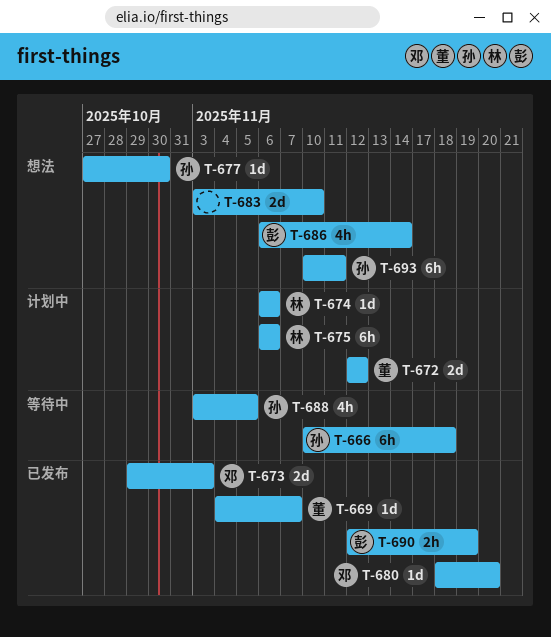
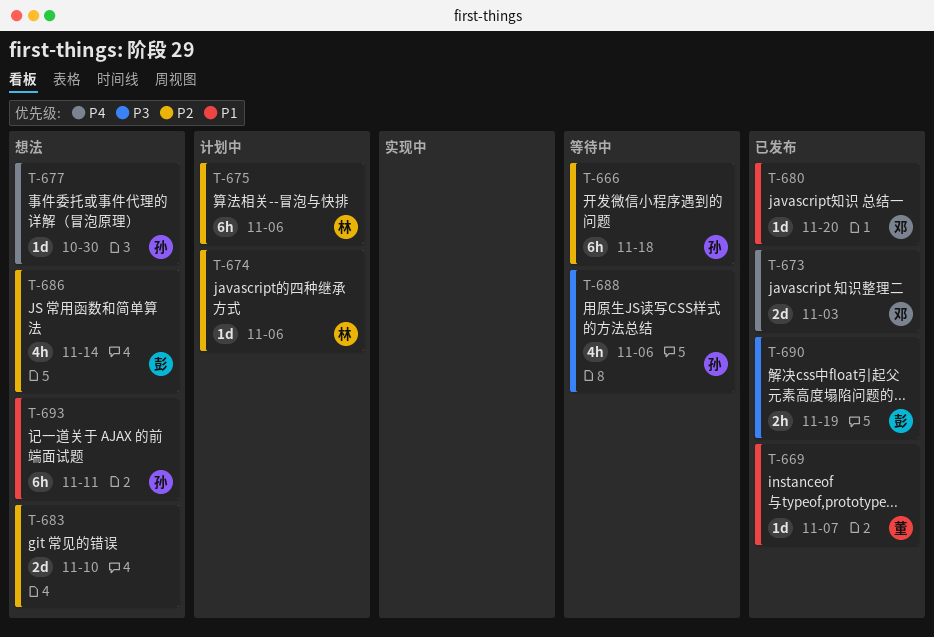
T-672: present -> none
T-688, due: Nov 5 -> Nov 6

